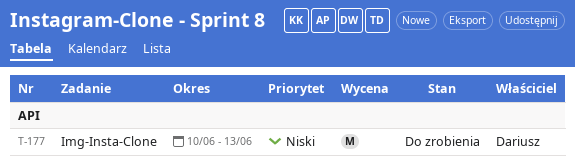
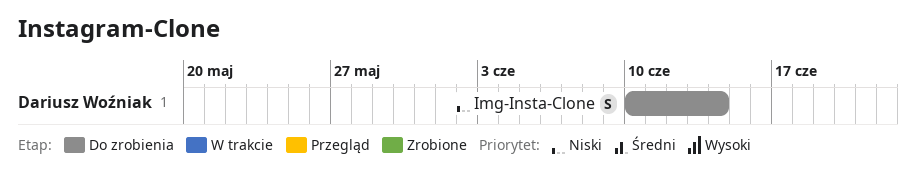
Img-Insta-Clone, estimate: M -> S
Img-Insta-Clone, due: Jun 13 -> Jun 14

